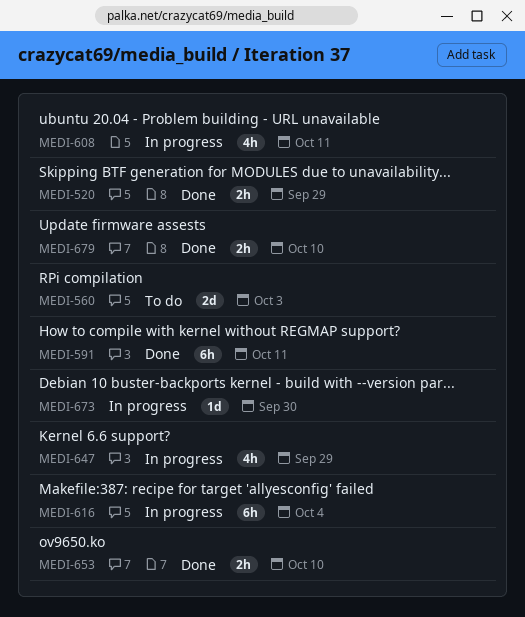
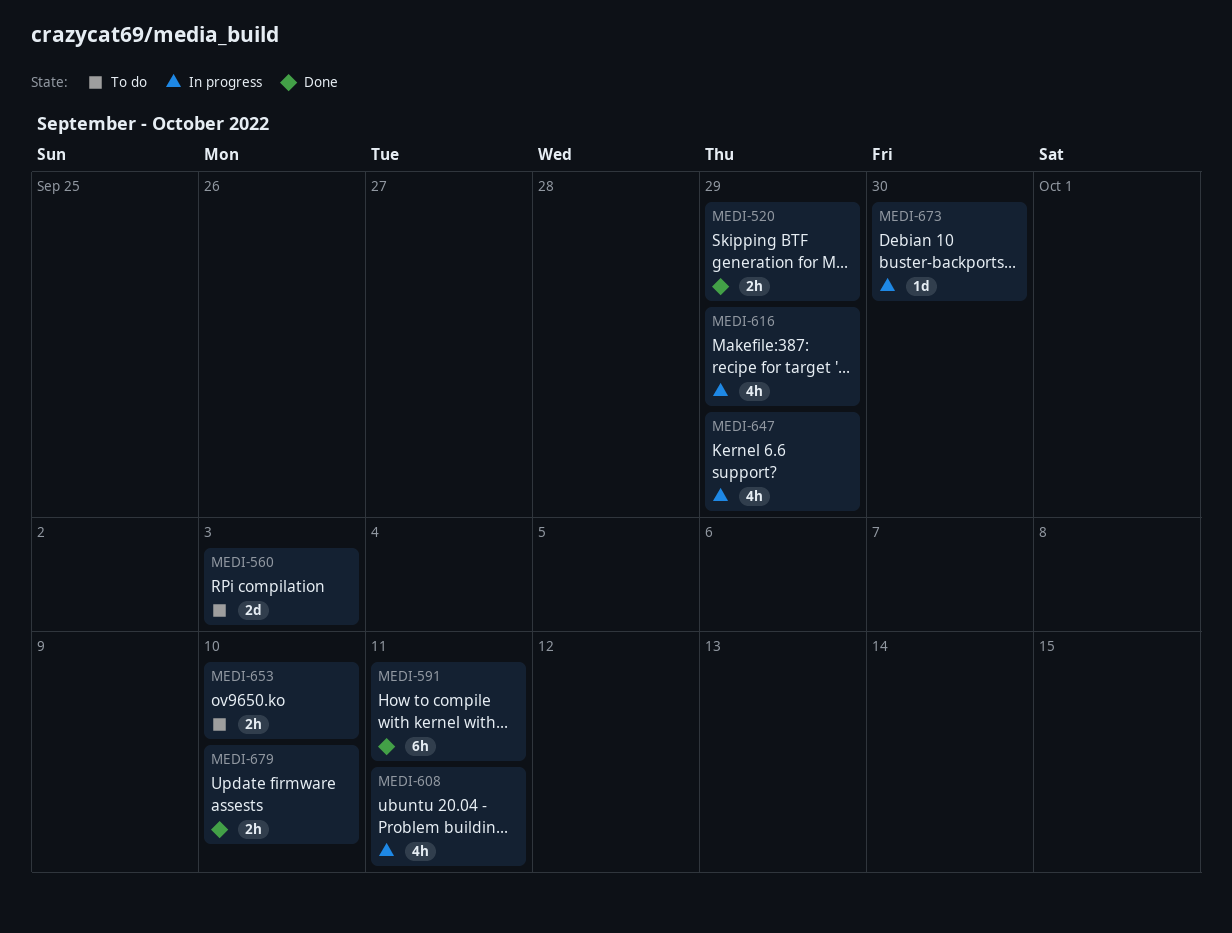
MEDI-616, estimate: 6h -> 4h
MEDI-616, due: Oct 4 -> Sep 29
MEDI-653, status: Done -> To do

